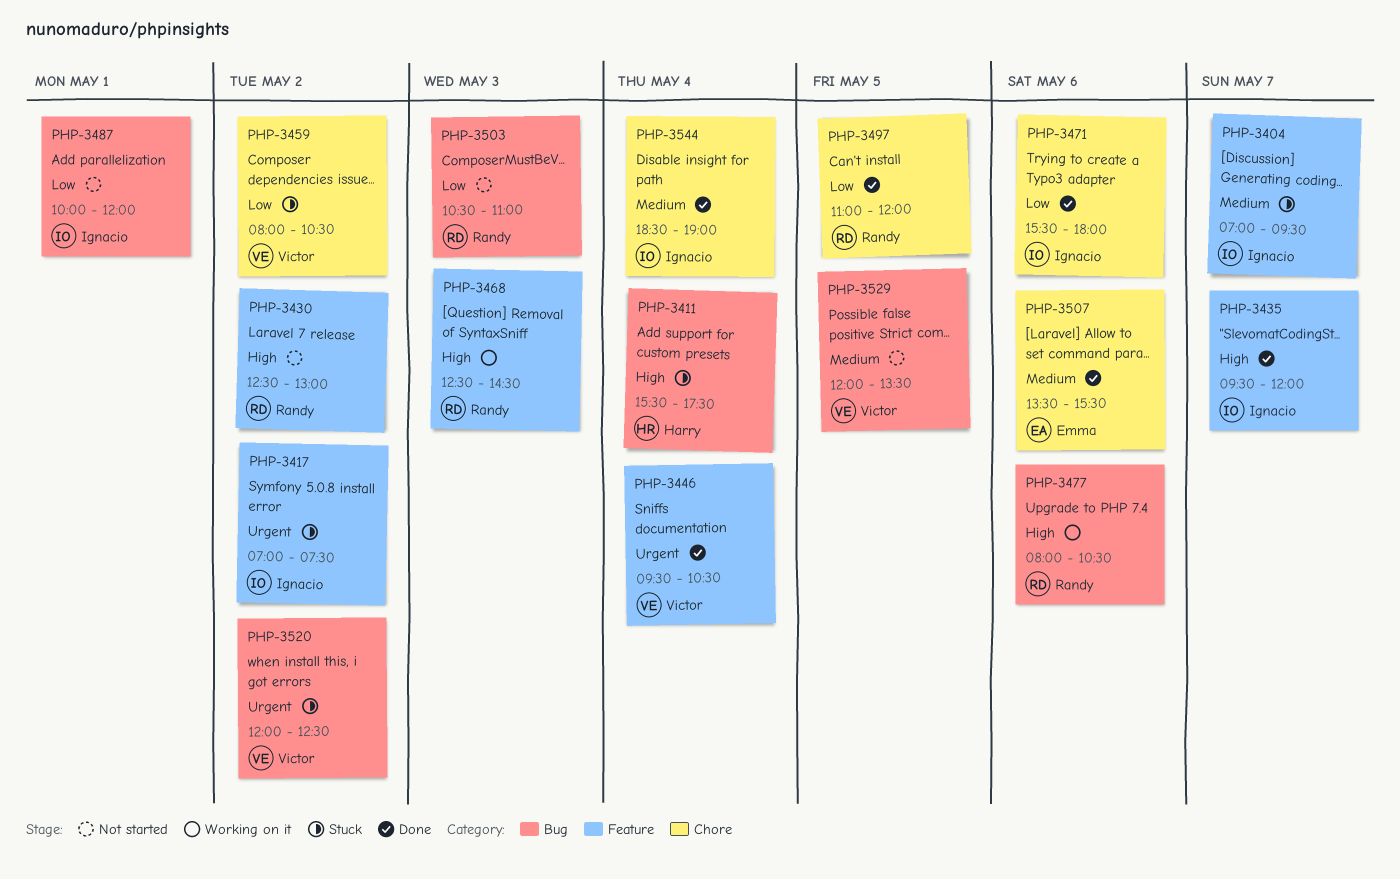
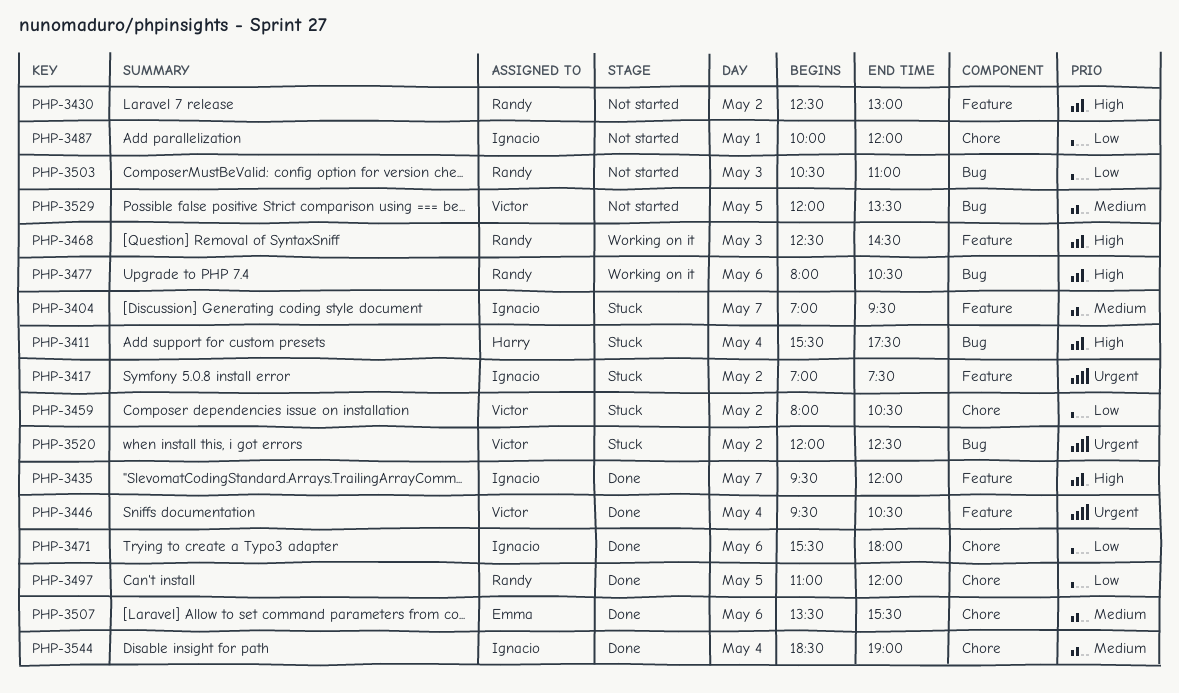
PHP-3487, label: Bug -> Chore

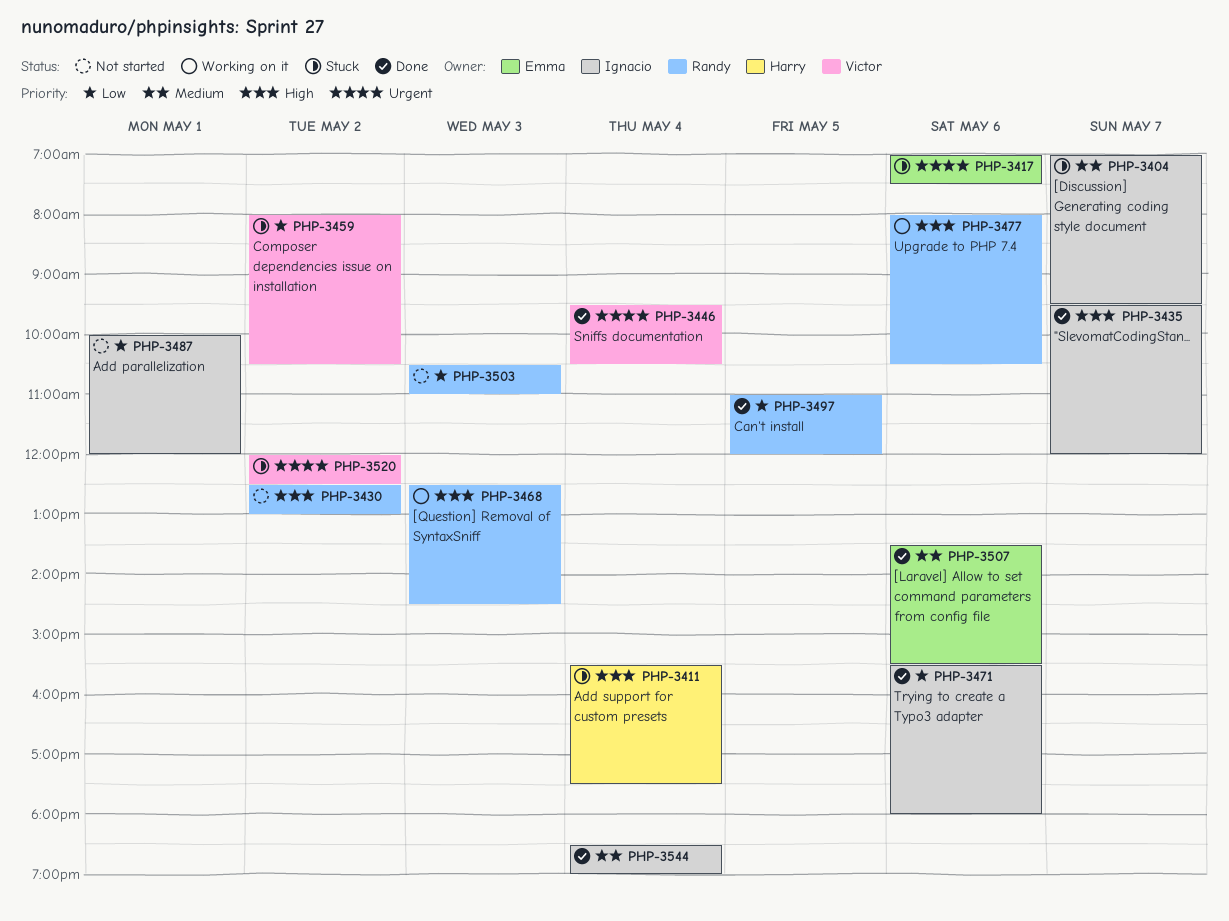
PHP-3417, owner: Ignacio -> Emma
PHP-3417, day: May 2 -> May 6
PHP-3529: present -> none

